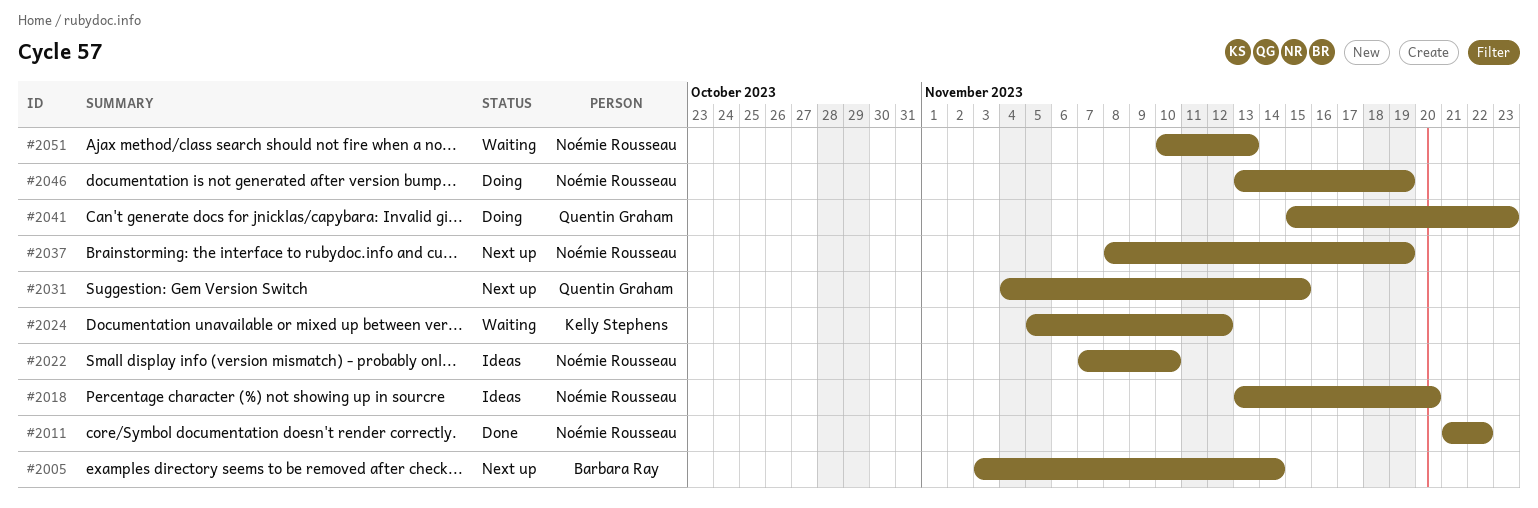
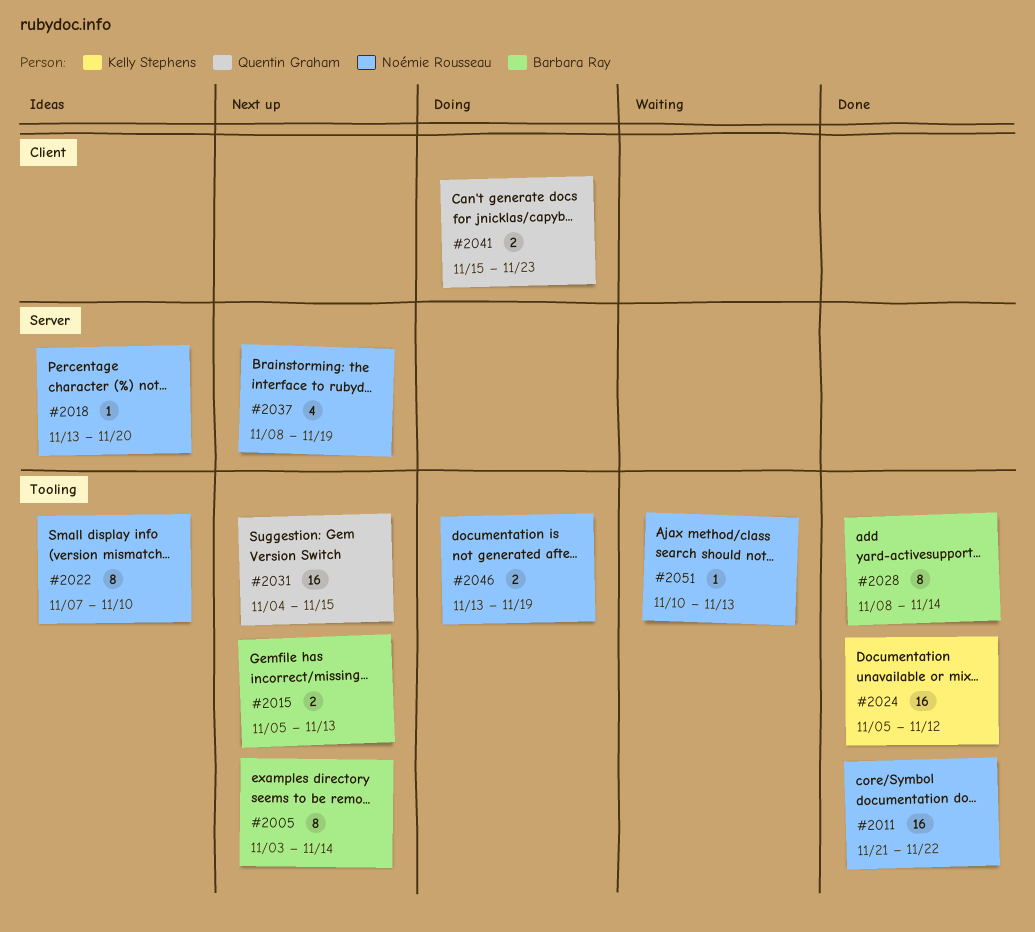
#2015: none -> present
#2024, status: Waiting -> Done
#2028: none -> present

